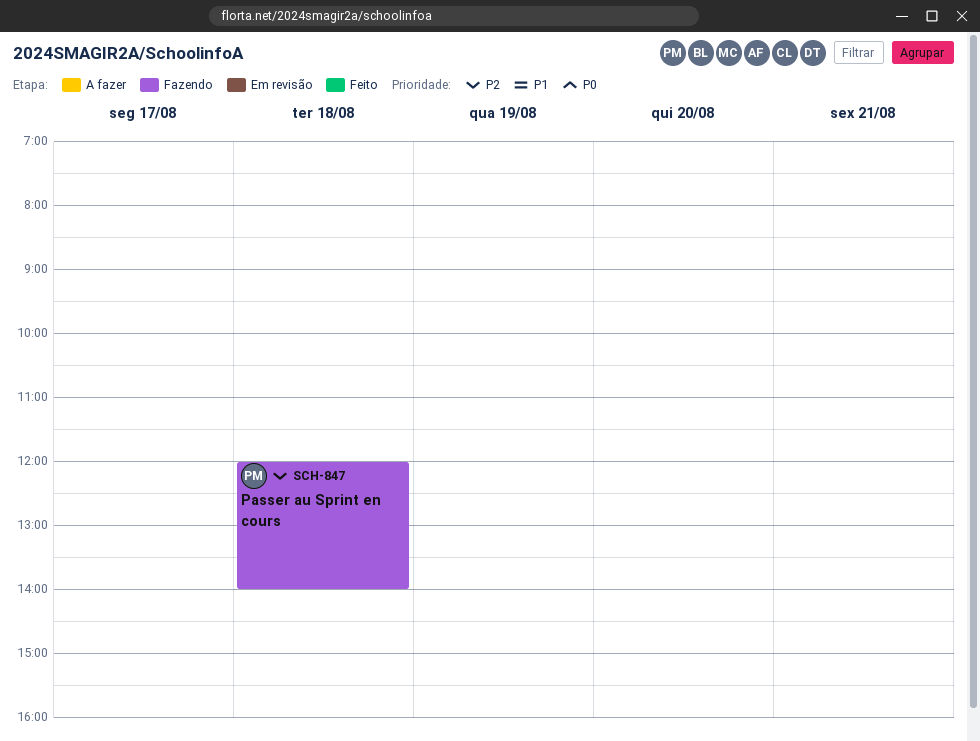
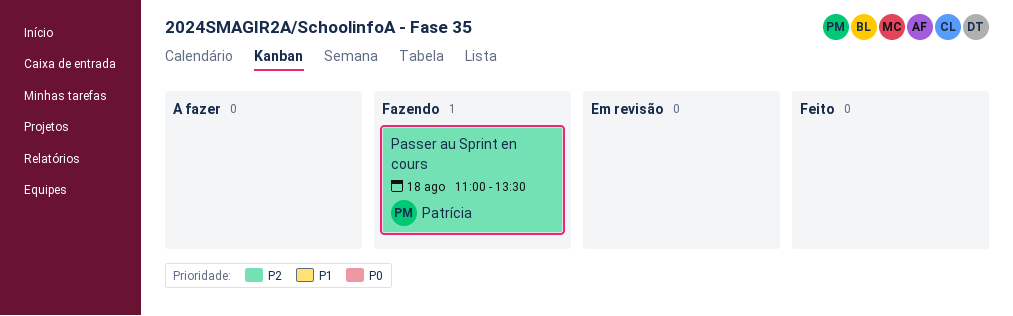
Passer au Sprint en cours, begins: 12:00 -> 11:00
Passer au Sprint en cours, ends: 14:00 -> 13:30

